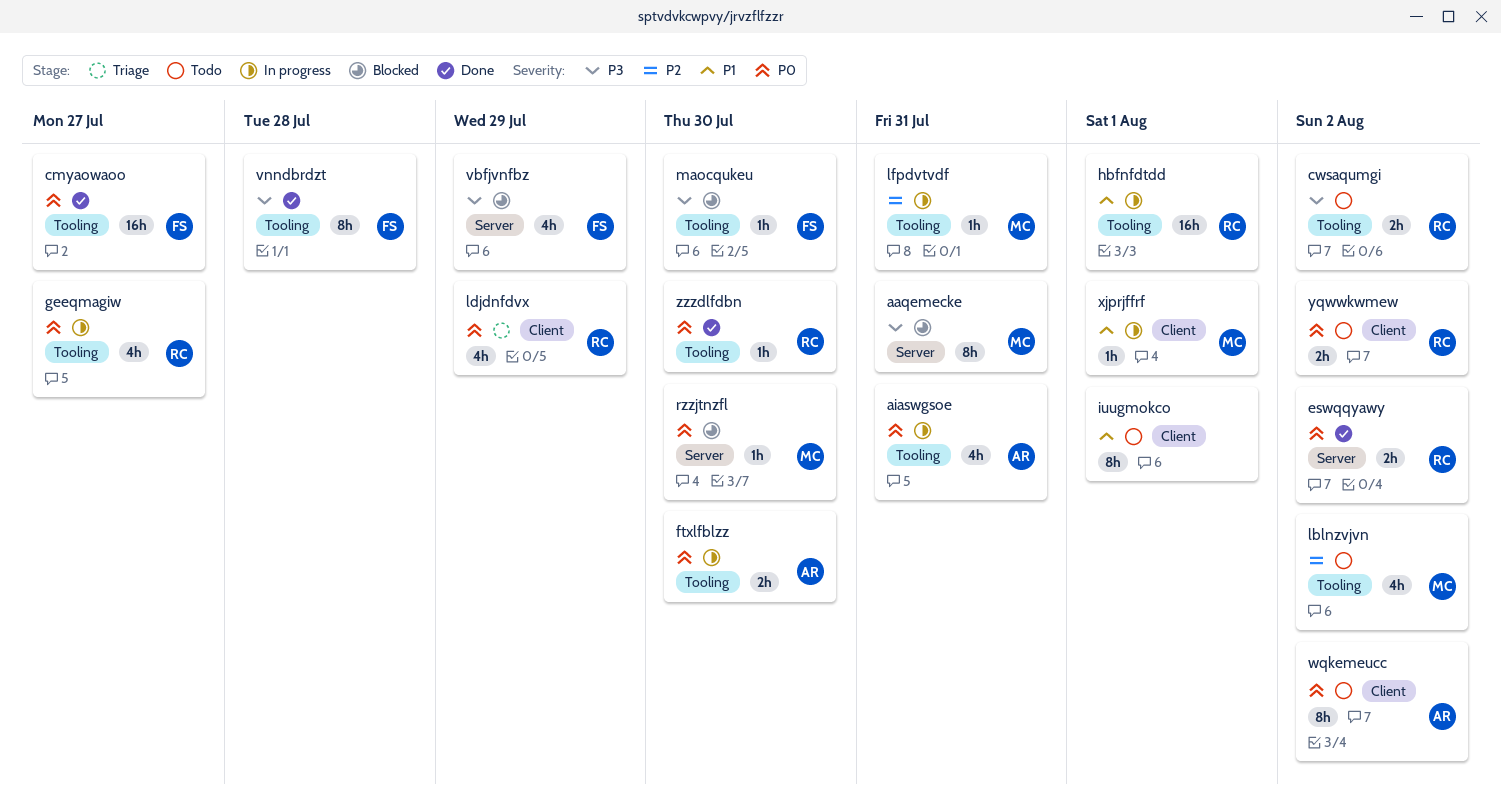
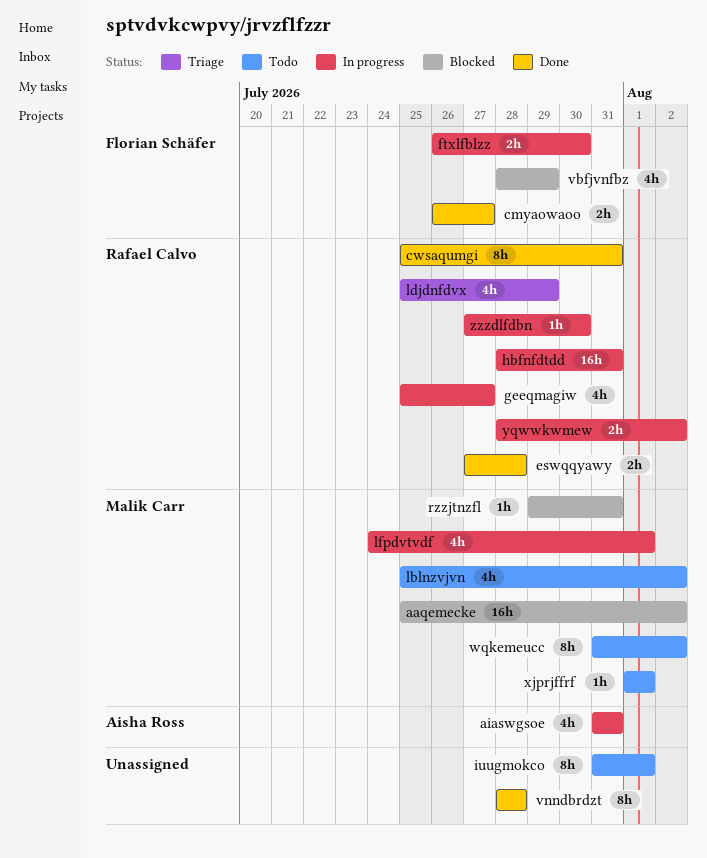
aaqemecke, estimate: 8h -> 16h
aaqemecke, due: Jul 31 -> Aug 2
cmyaowaoo, estimate: 16h -> 2h
cwsaqumgi, status: Todo -> Done
cwsaqumgi, estimate: 2h -> 8h
cwsaqumgi, due: Aug 2 -> Jul 31
eswqqyawy, due: Aug 2 -> Jul 28
ftxlfblzz, owner: Aisha Ross -> Florian Schäfer
hbfnfdtdd, due: Aug 1 -> Jul 31
lfpdvtvdf, estimate: 1h -> 4h
lfpdvtvdf, due: Jul 31 -> Aug 1
maocqukeu: present -> none
rzzjtnzfl, due: Jul 30 -> Jul 31
vnndbrdzt, owner: Florian Schäfer -> none
wqkemeucc, owner: Aisha Ross -> Malik Carr
xjprjffrf, status: In progress -> Todo
yqwwkwmew, status: Todo -> In progress
zzzdlfdbn, status: Done -> In progress

